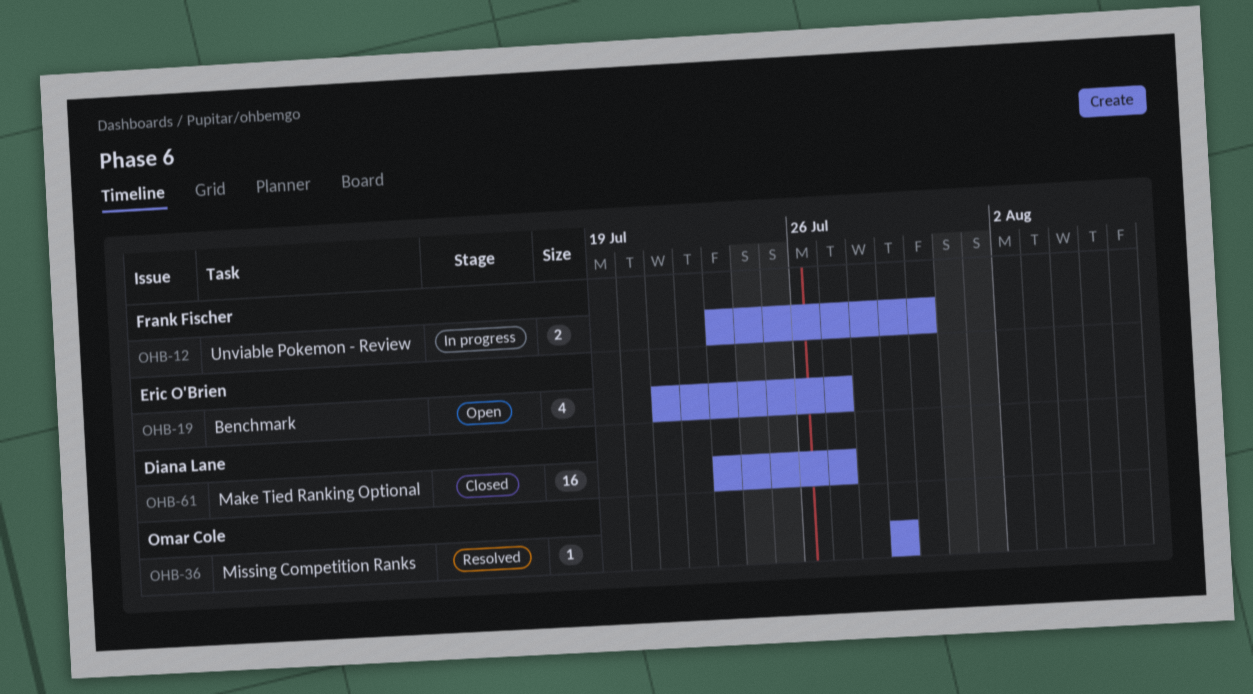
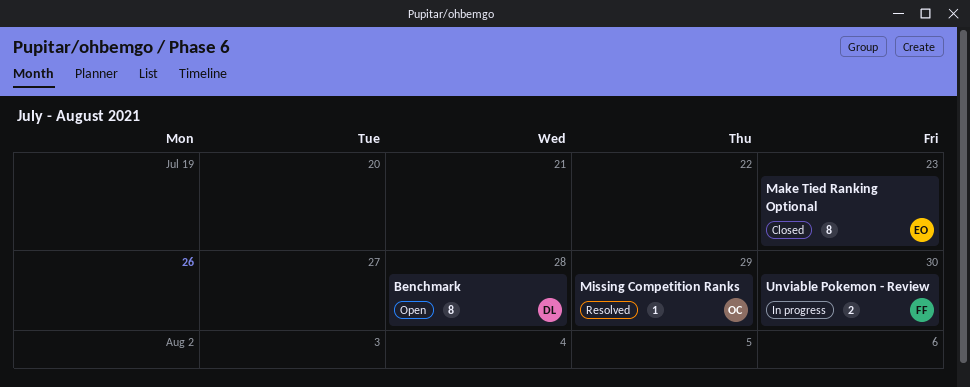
Benchmark, owner: Eric O'Brien -> Diana Lane
Benchmark, estimate: 4 -> 8
Benchmark, due: Jul 27 -> Jul 28
Make Tied Ranking Optional, owner: Diana Lane -> Eric O'Brien
Make Tied Ranking Optional, estimate: 16 -> 8
Make Tied Ranking Optional, due: Jul 27 -> Jul 23

